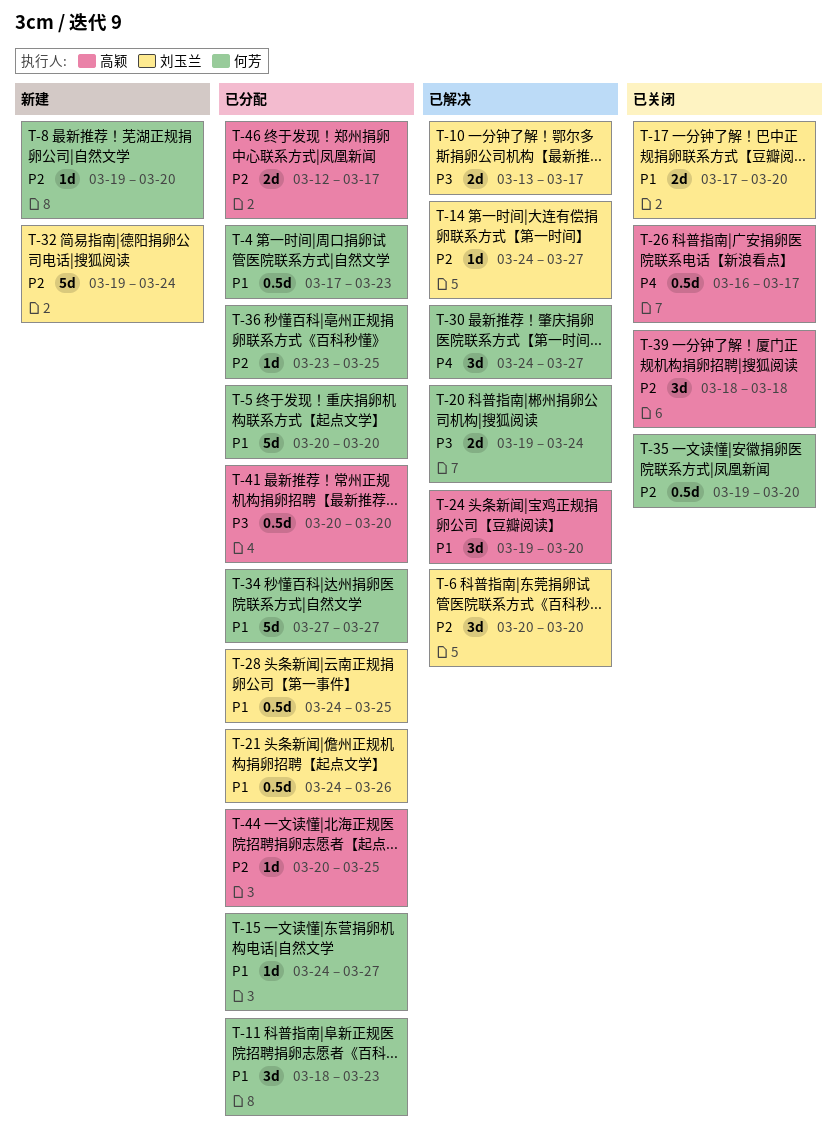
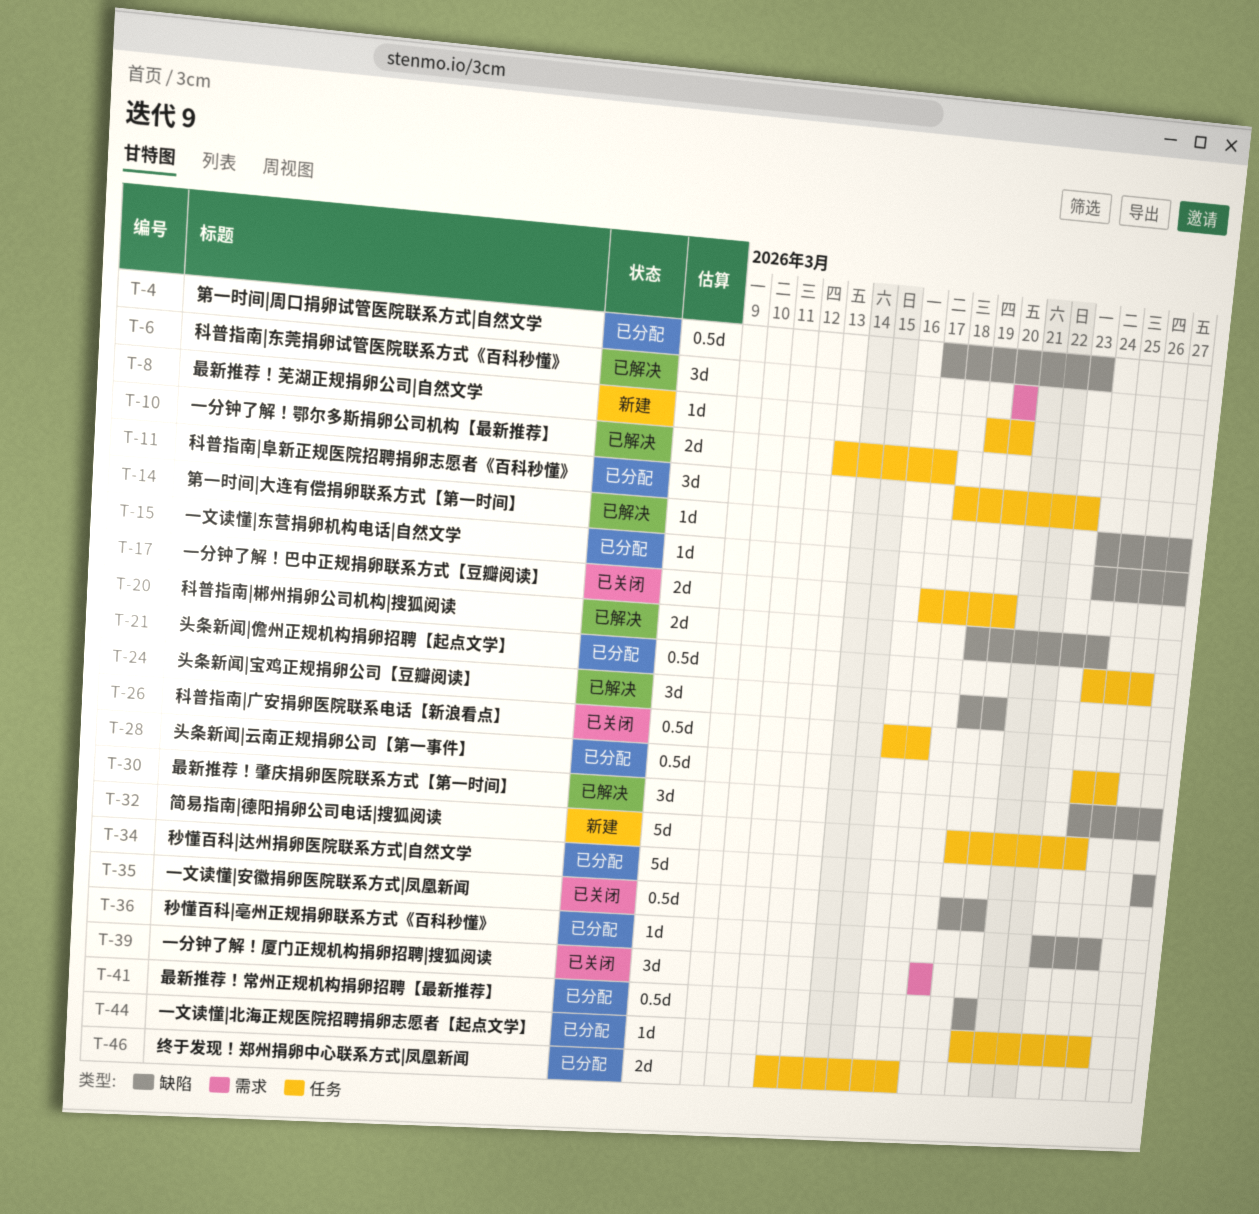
T-5: present -> none

